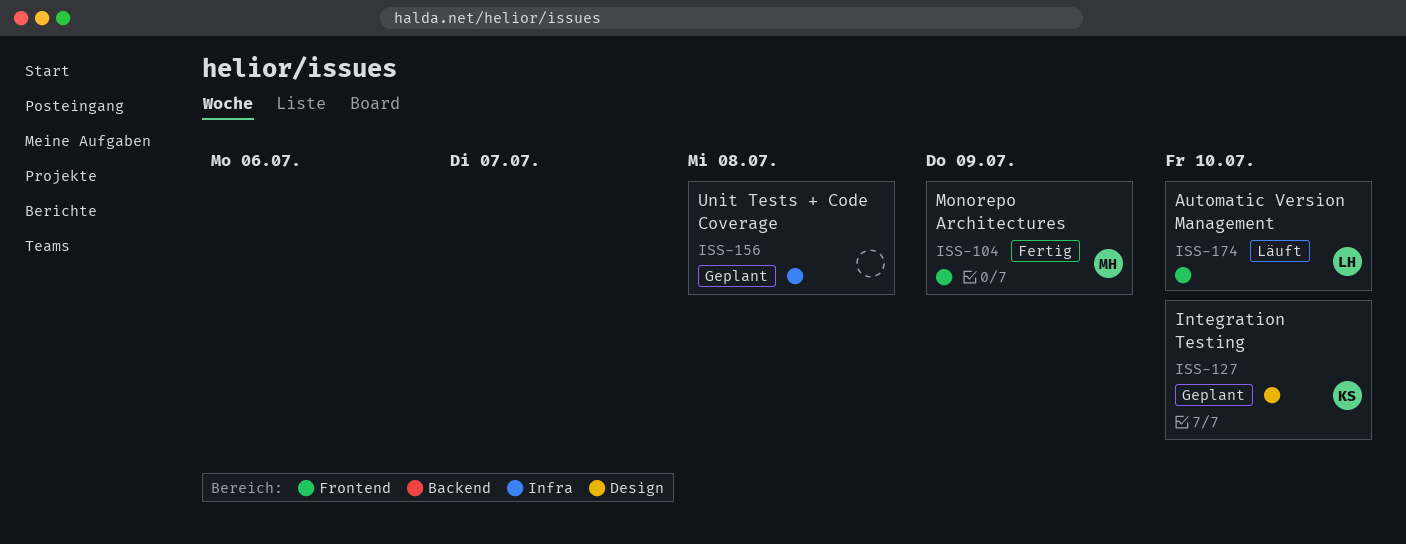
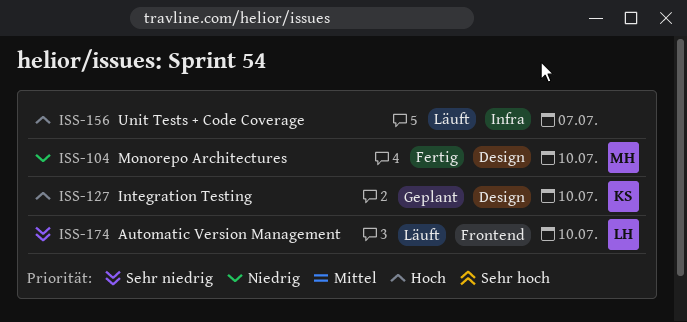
ISS-104, label: Frontend -> Design
ISS-104, due: Jul 9 -> Jul 10
ISS-156, status: Geplant -> Läuft
ISS-156, due: Jul 8 -> Jul 7

